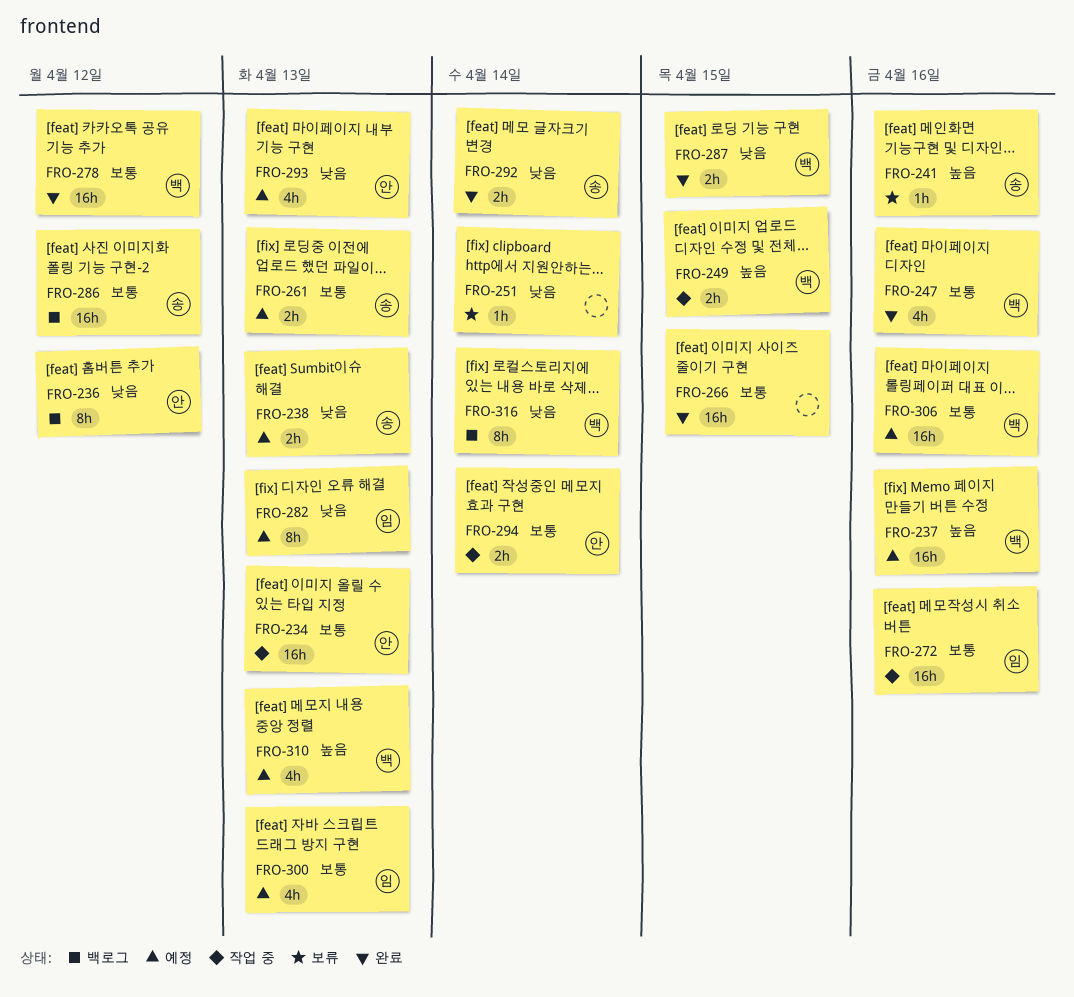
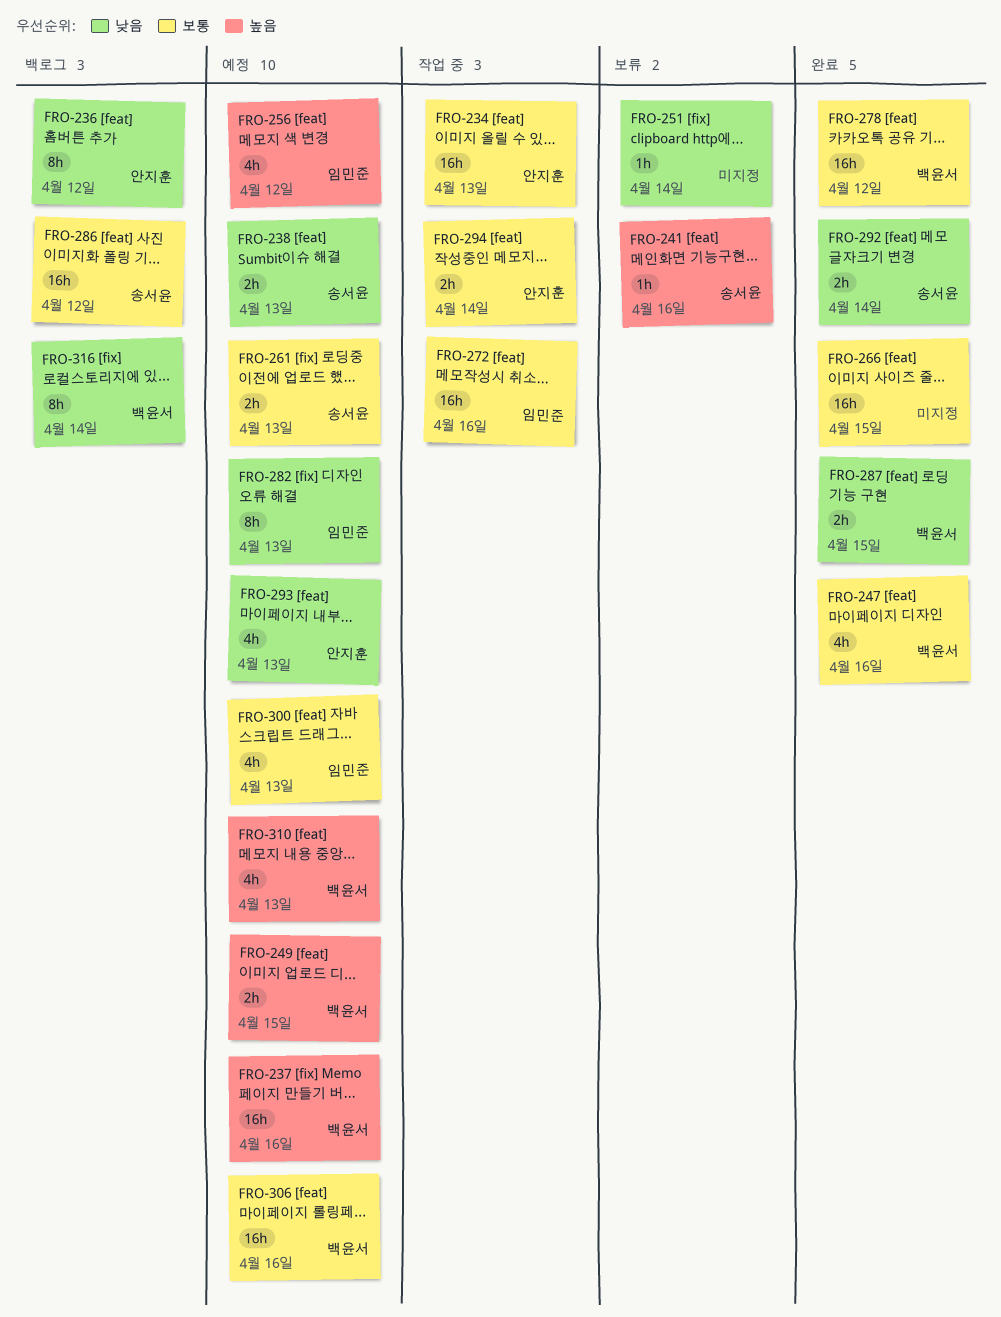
FRO-249, status: 작업 중 -> 예정
FRO-256: none -> present

